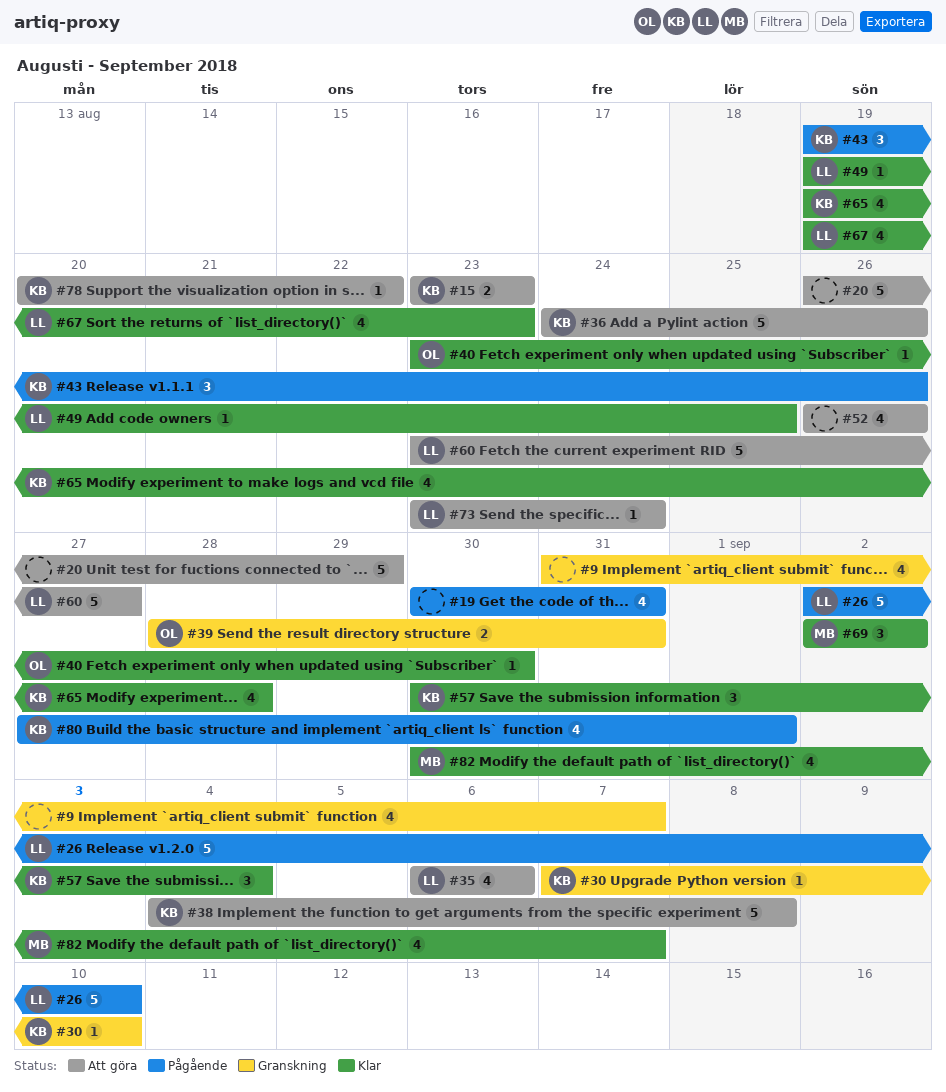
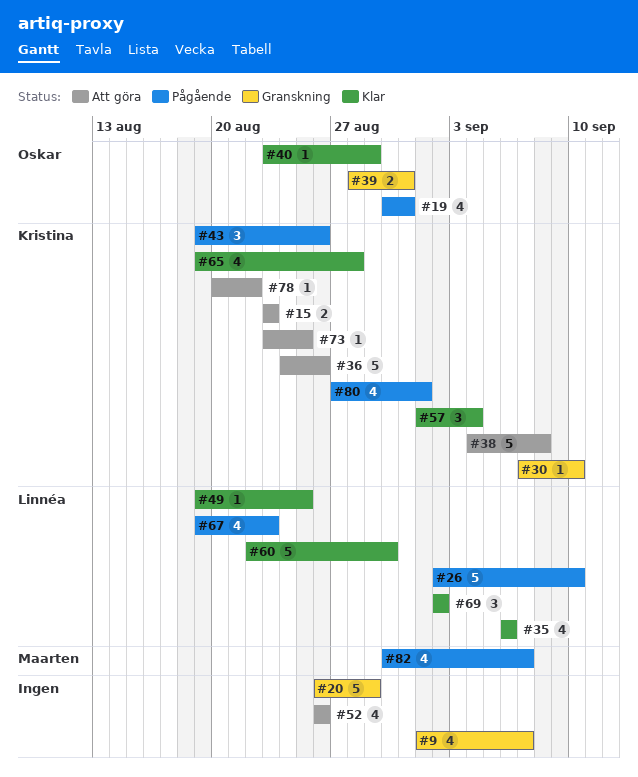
#9, start: Aug 31 -> Sep 1
#19, owner: none -> Oskar
#20, status: Att göra -> Granskning
#35, status: Att göra -> Klar
#40, due: Aug 30 -> Aug 29
#57, start: Aug 30 -> Sep 1
#60, status: Att göra -> Klar
#60, start: Aug 23 -> Aug 22
#60, due: Aug 27 -> Aug 30
#67, status: Klar -> Pågående
#69, owner: Maarten -> Linnéa
#73, owner: Linnéa -> Kristina
#73, due: Aug 24 -> Aug 25
#82, status: Klar -> Pågående

